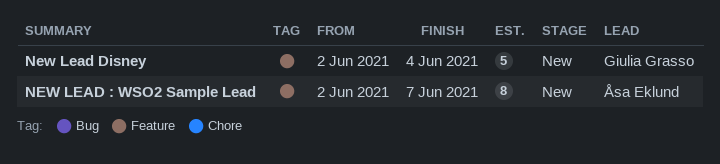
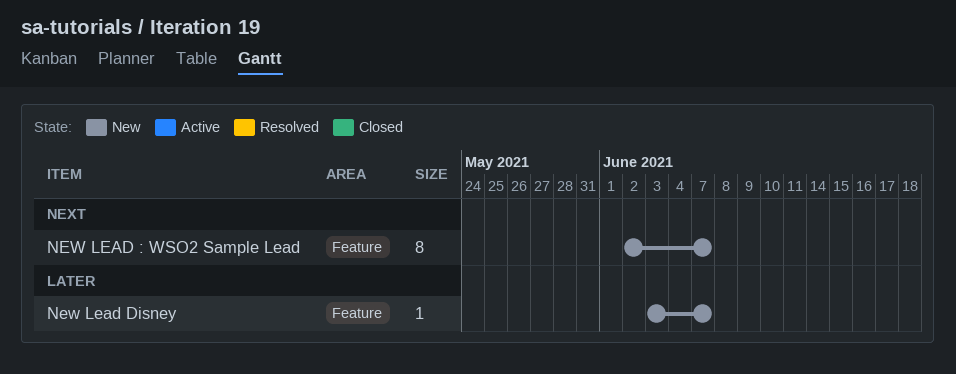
New Lead Disney, estimate: 5 -> 1
New Lead Disney, start: Jun 2 -> Jun 3
New Lead Disney, due: Jun 4 -> Jun 7

